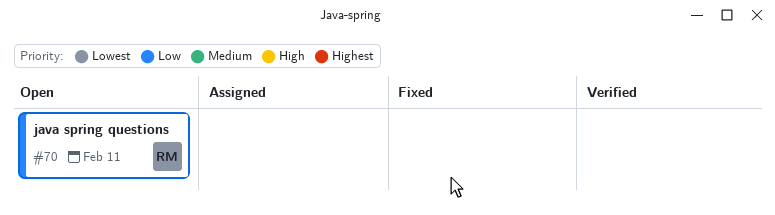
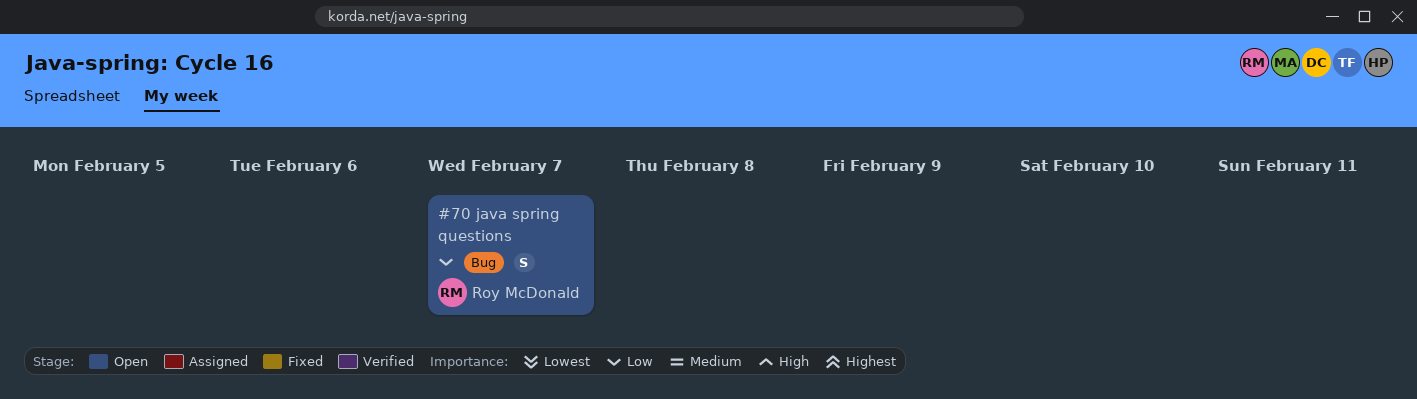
#70, due: Feb 11 -> Feb 7

